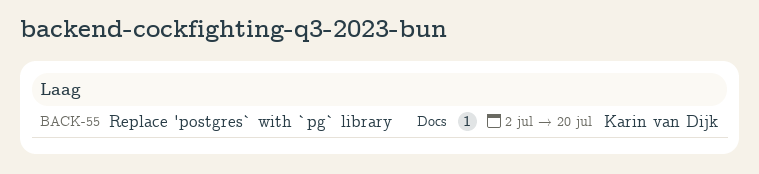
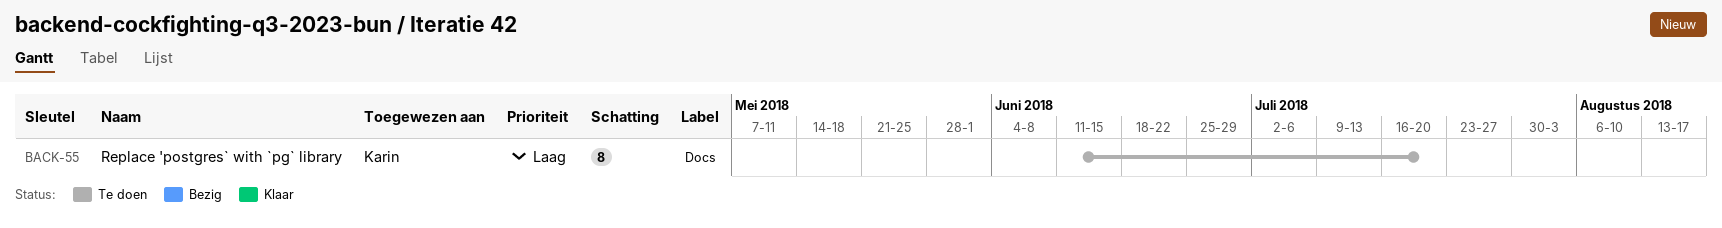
BACK-55, estimate: 1 -> 8
BACK-55, start: Jul 2 -> Jun 11

